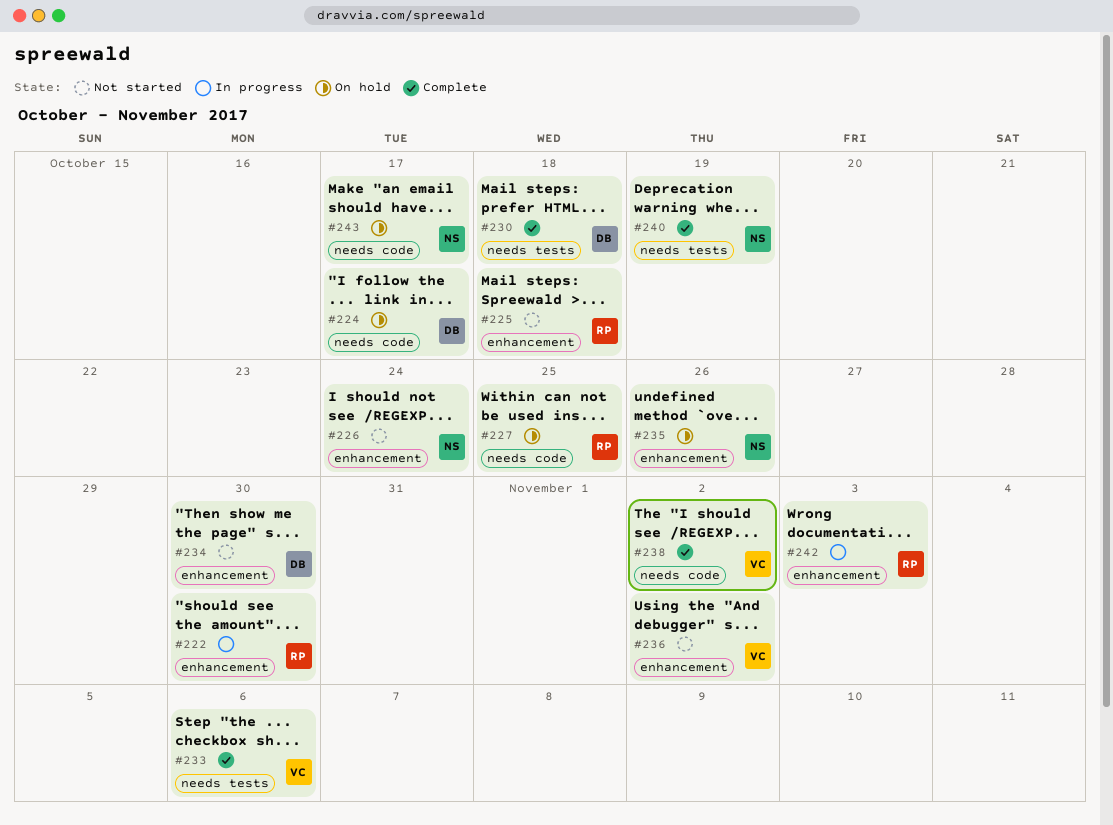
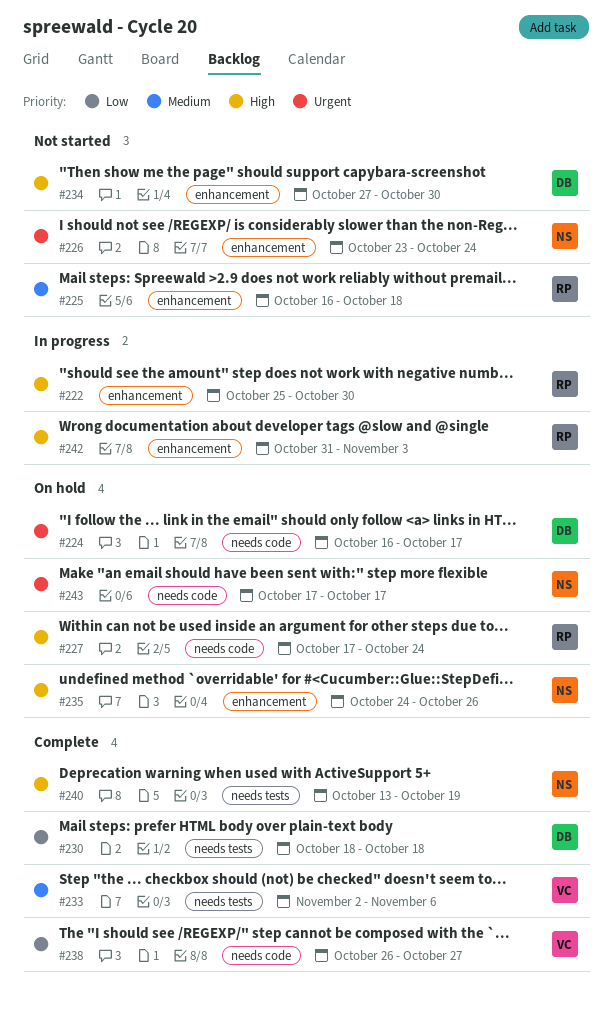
#227, due: Oct 25 -> Oct 24
#236: present -> none
#238, due: Nov 2 -> Oct 27

